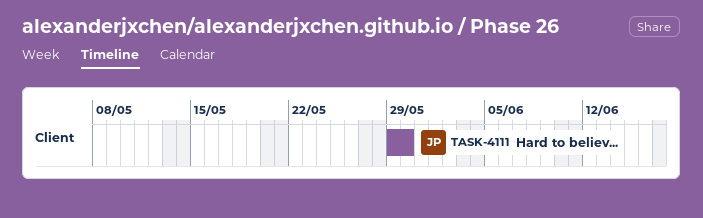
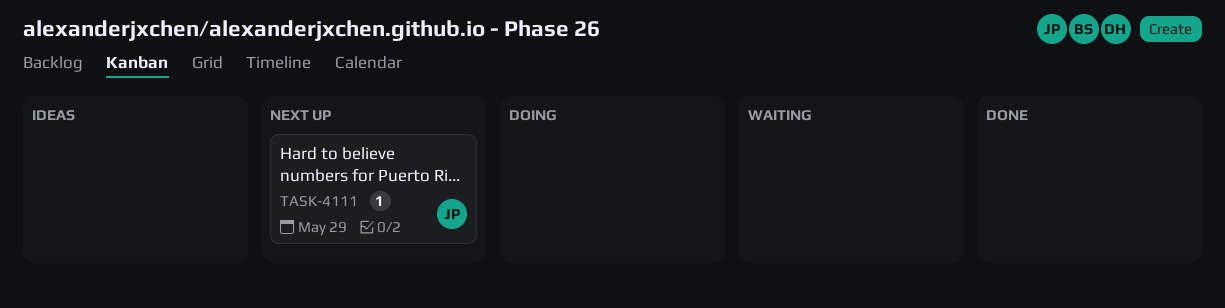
TASK-4111, due: May 30 -> May 29

